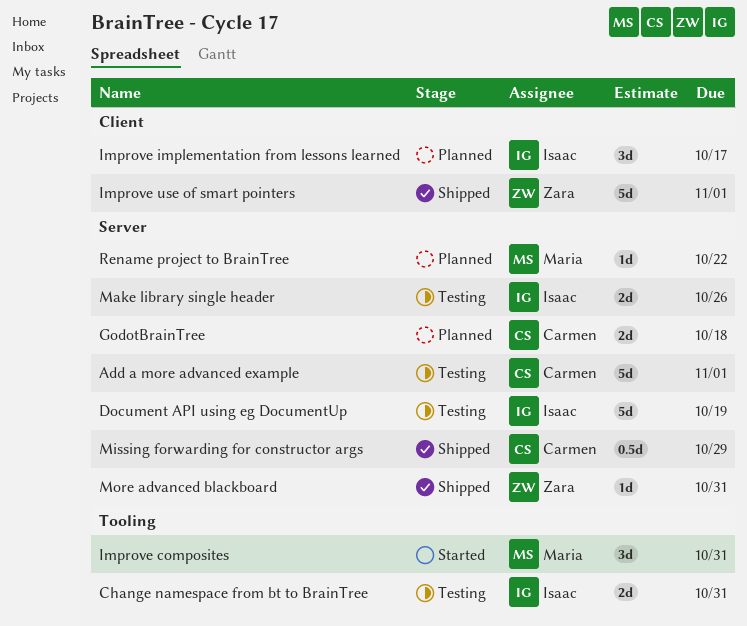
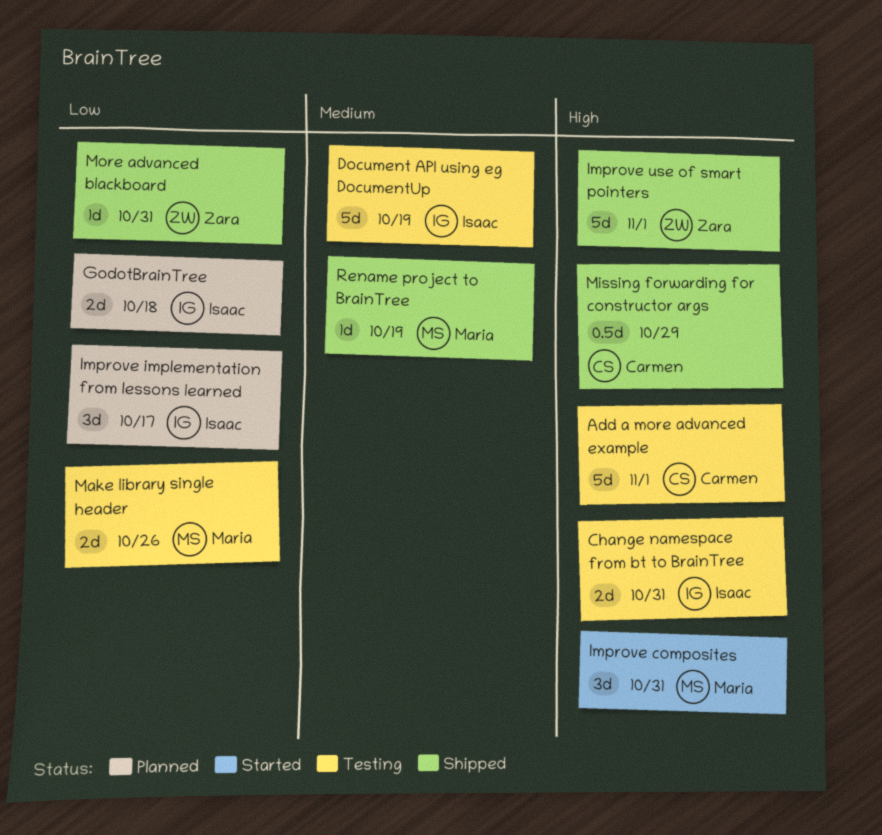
GodotBrainTree, owner: Carmen -> Isaac
Make library single header, owner: Isaac -> Maria
Rename project to BrainTree, status: Planned -> Shipped
Rename project to BrainTree, due: Oct 22 -> Oct 19

